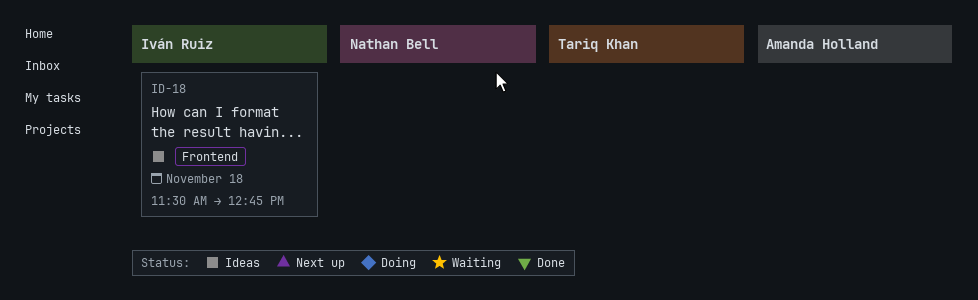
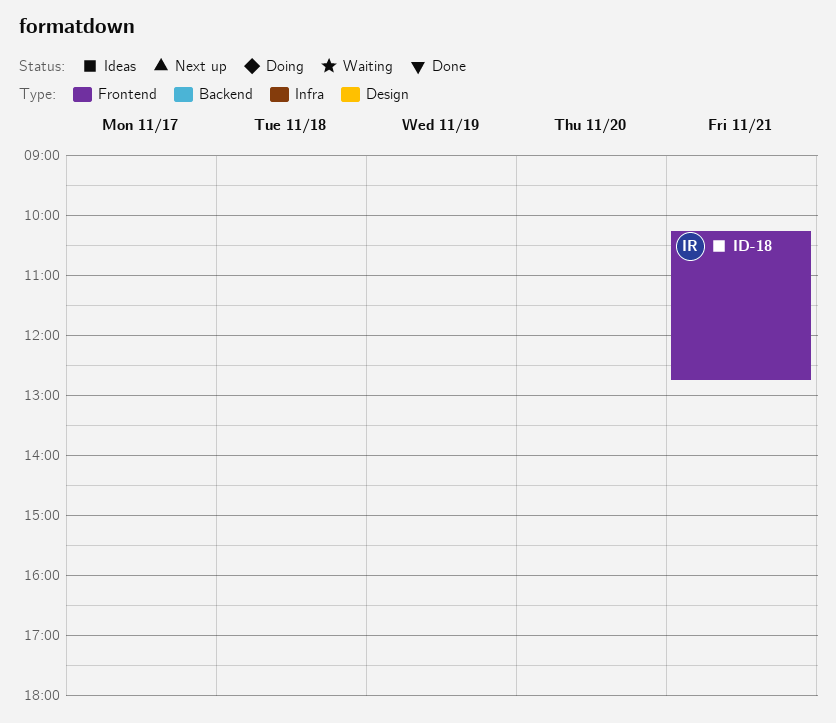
ID-18, day: Nov 18 -> Nov 21
ID-18, begins: 11:30 -> 10:15

